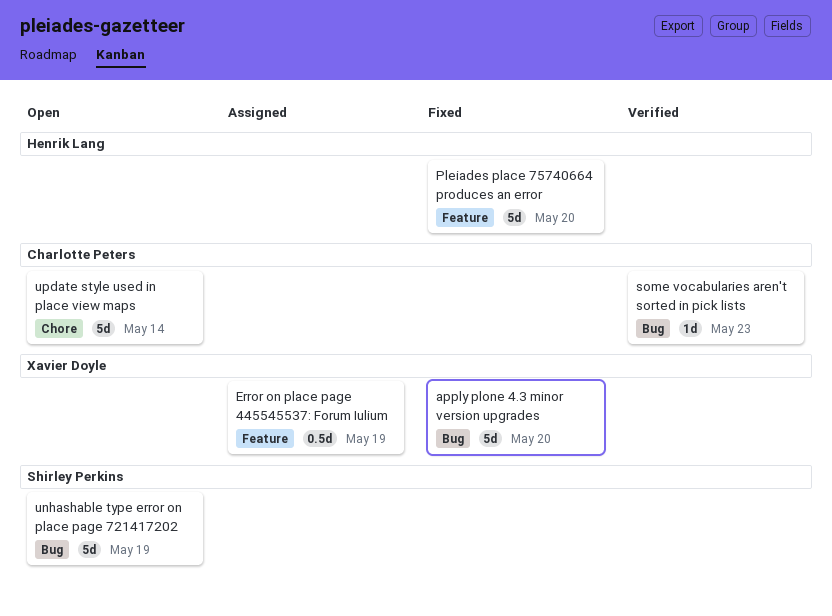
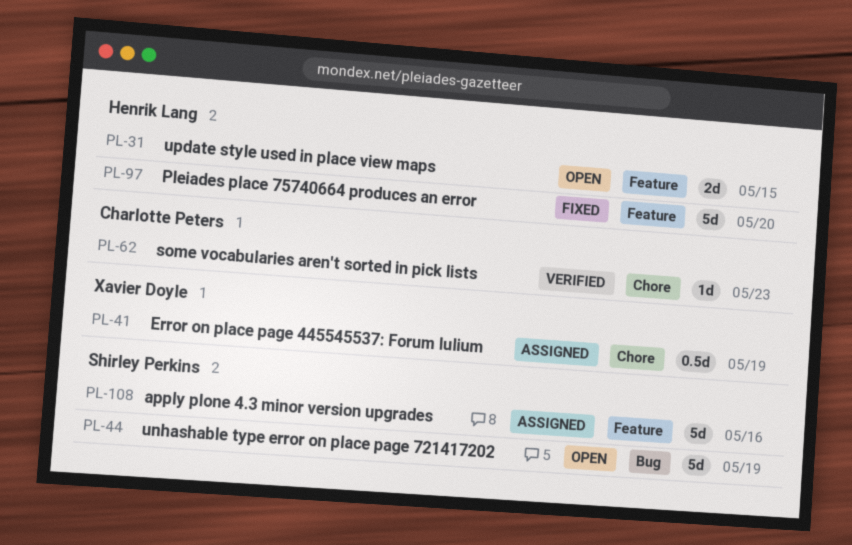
apply plone 4.3 minor version upgrades, status: Fixed -> Assigned
apply plone 4.3 minor version upgrades, owner: Xavier Doyle -> Shirley Perkins
apply plone 4.3 minor version upgrades, label: Bug -> Feature
apply plone 4.3 minor version upgrades, due: May 20 -> May 16
Error on place page 445545537: Forum Iulium, label: Feature -> Chore
some vocabularies aren't sorted in pick lists, label: Bug -> Chore
update style used in place view maps, owner: Charlotte Peters -> Henrik Lang
update style used in place view maps, label: Chore -> Feature
update style used in place view maps, estimate: 5d -> 2d
update style used in place view maps, due: May 14 -> May 15

